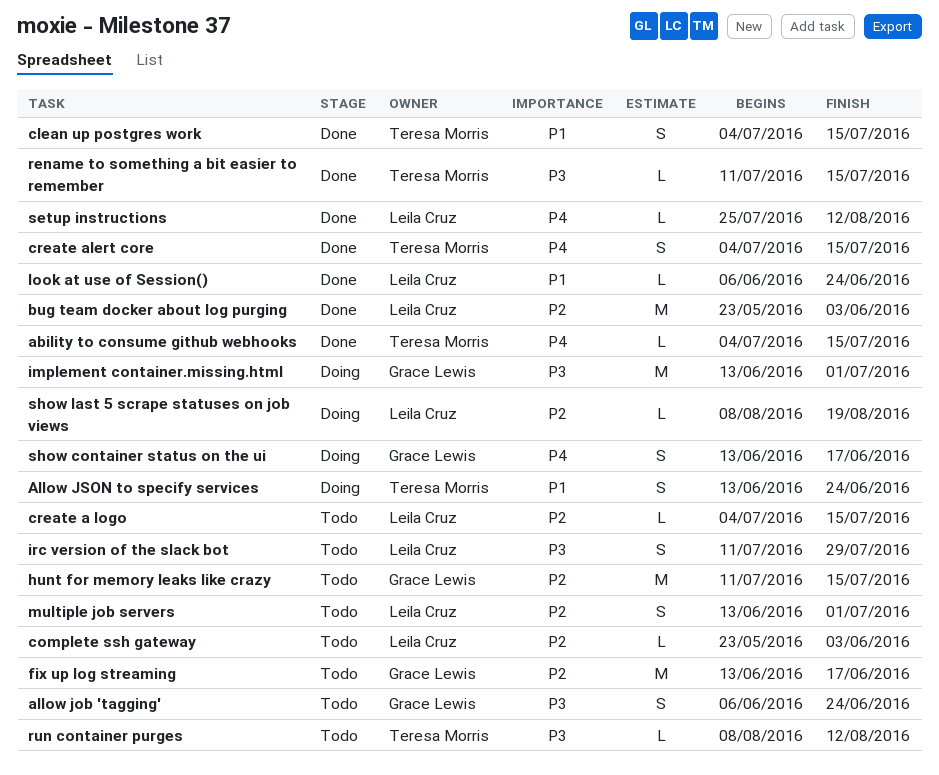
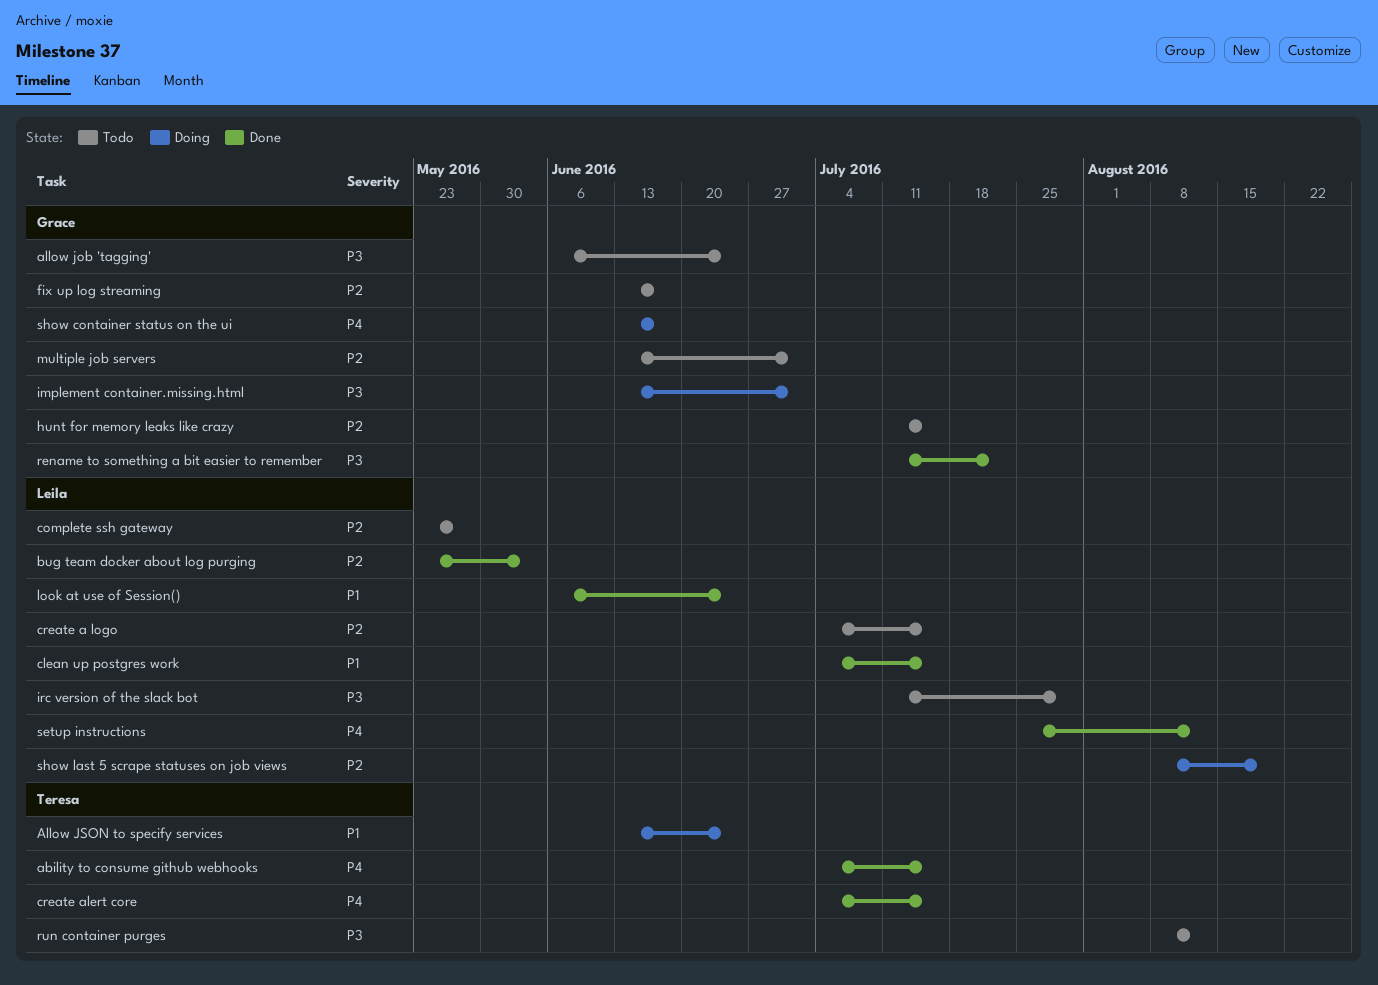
clean up postgres work, owner: Teresa Morris -> Leila Cruz
complete ssh gateway, due: Jun 3 -> May 27
multiple job servers, owner: Leila Cruz -> Grace Lewis
rename to something a bit easier to remember, owner: Teresa Morris -> Grace Lewis
rename to something a bit easier to remember, due: Jul 15 -> Jul 22

